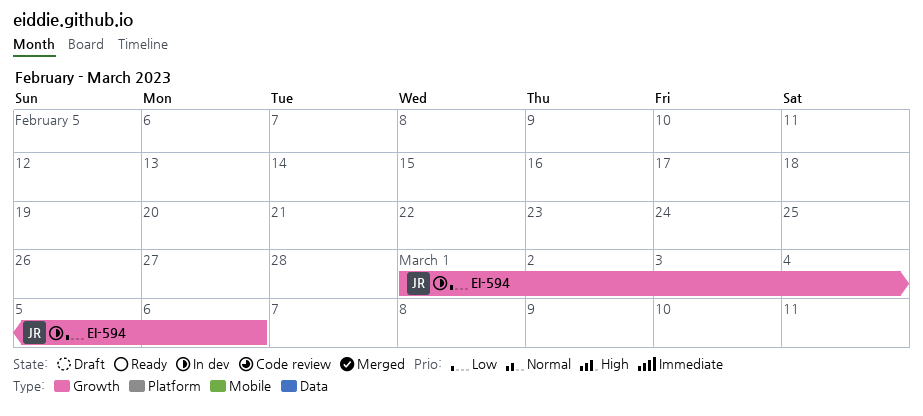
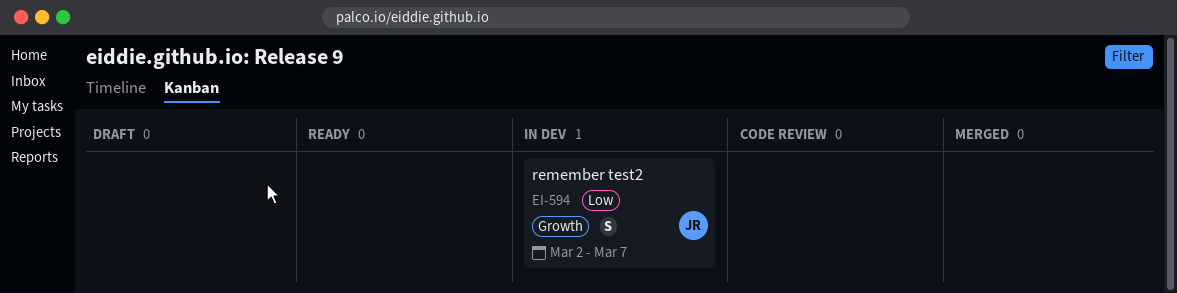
EI-594, start: Mar 1 -> Mar 2
EI-594, due: Mar 6 -> Mar 7

